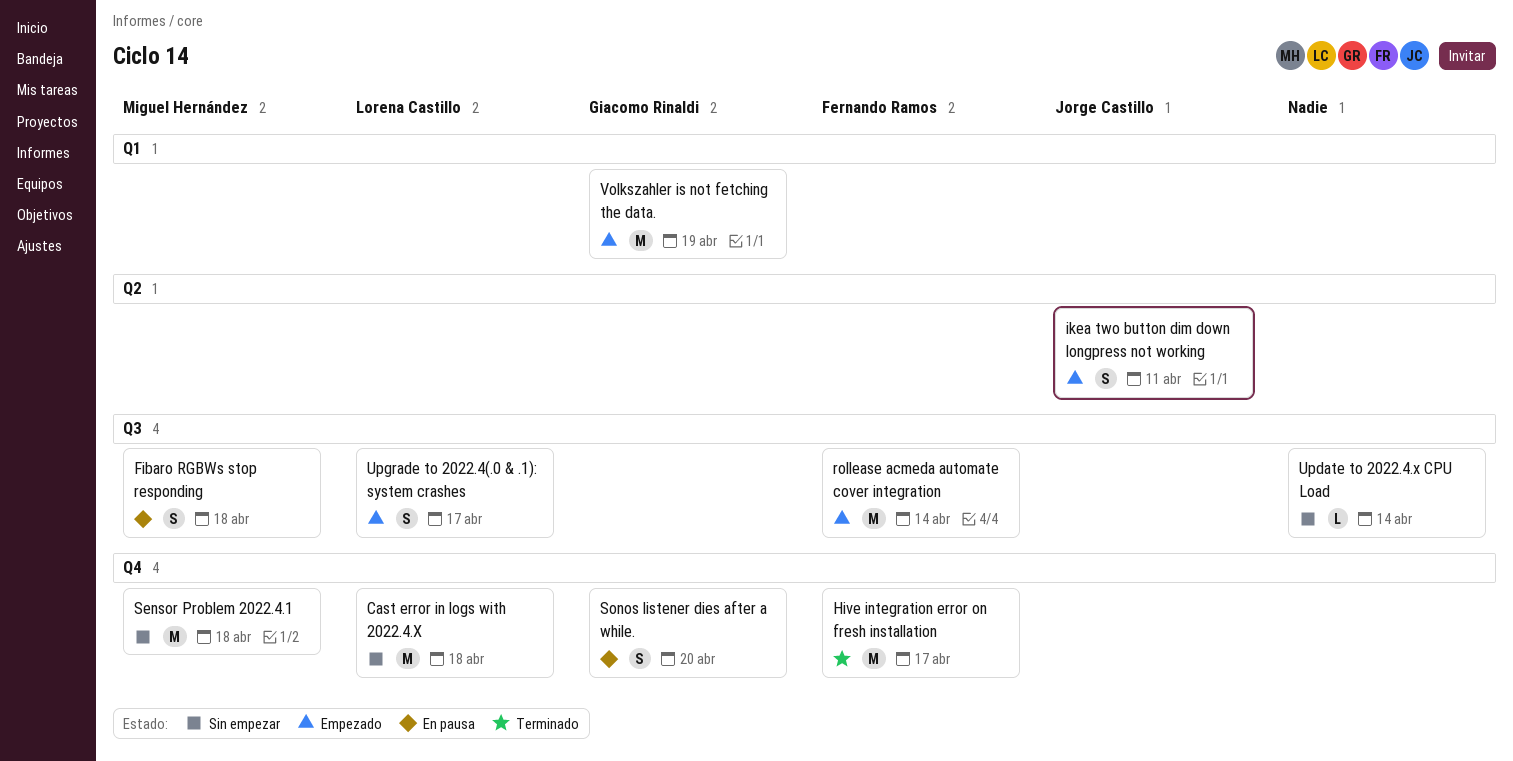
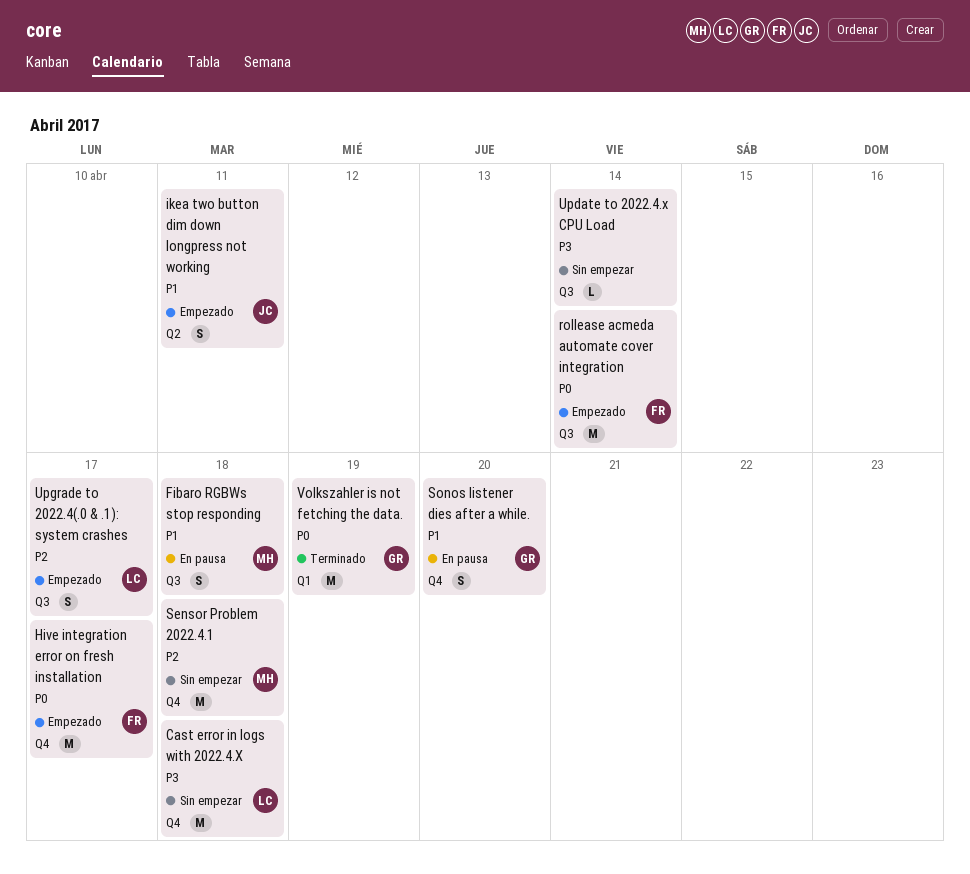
Hive integration error on fresh installation, status: Terminado -> Empezado
Volkszahler is not fetching the data., status: Empezado -> Terminado

